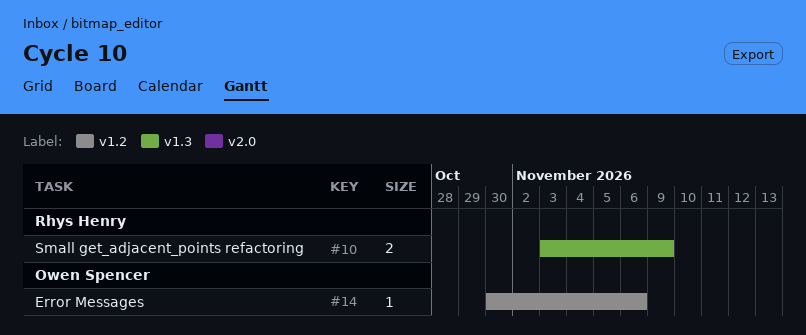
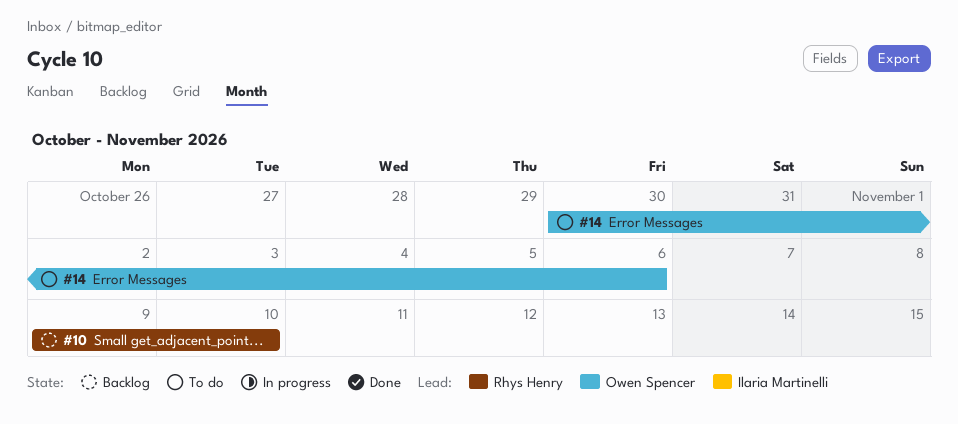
#10, start: Nov 3 -> Nov 9
#10, due: Nov 9 -> Nov 10

